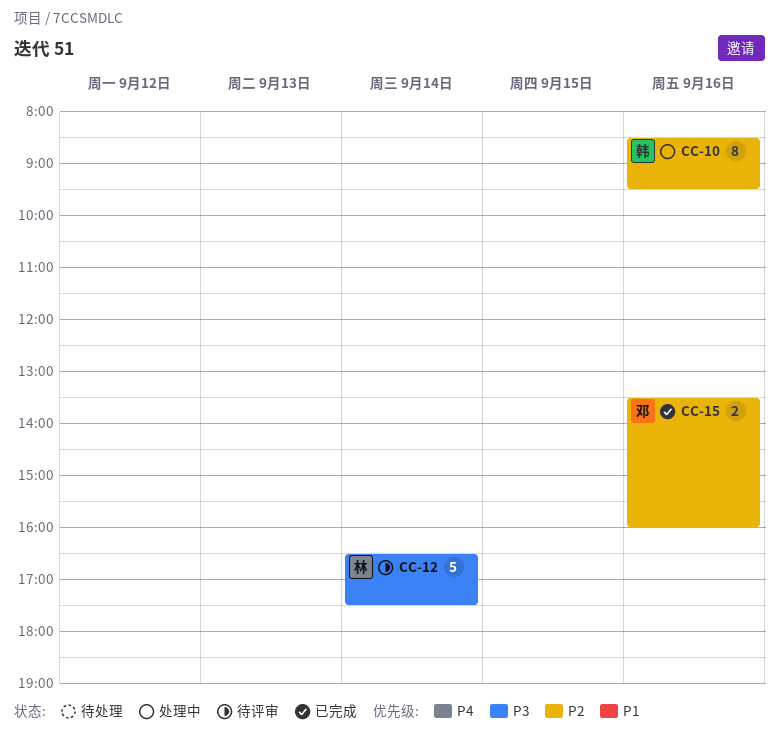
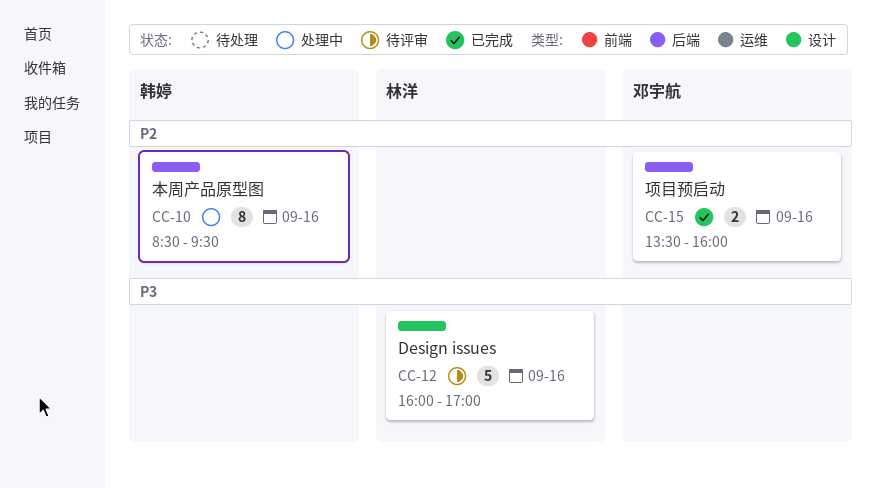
CC-12, day: Sep 14 -> Sep 16
CC-12, begins: 16:30 -> 16:00
CC-12, ends: 17:30 -> 17:00

